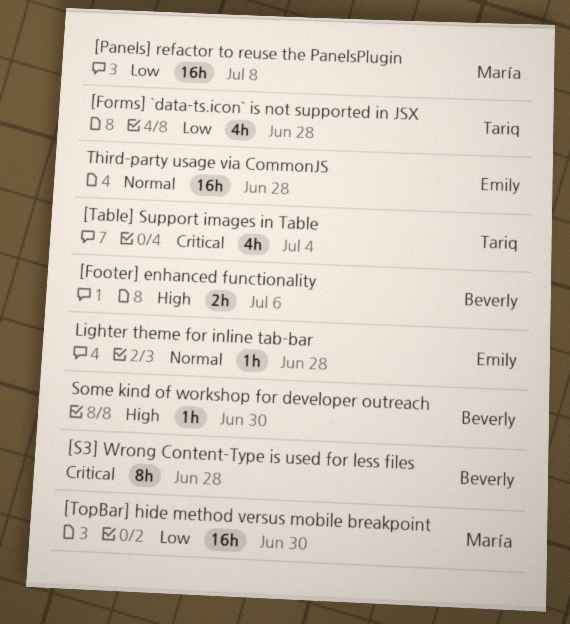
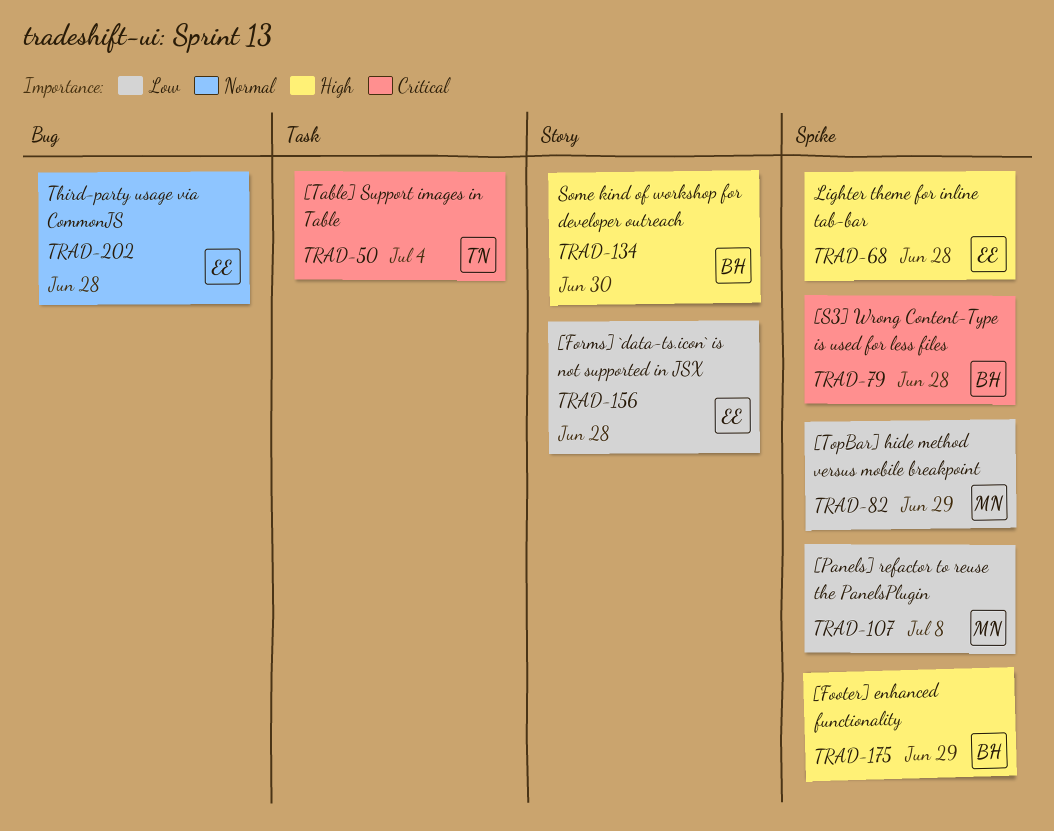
[Footer] enhanced functionality, due: Jul 6 -> Jun 29
[Forms] `data-ts.icon` is not supported in JSX, owner: Tariq -> Emily
[TopBar] hide method versus mobile breakpoint, due: Jun 30 -> Jun 29
Lighter theme for inline tab-bar, priority: Normal -> High

